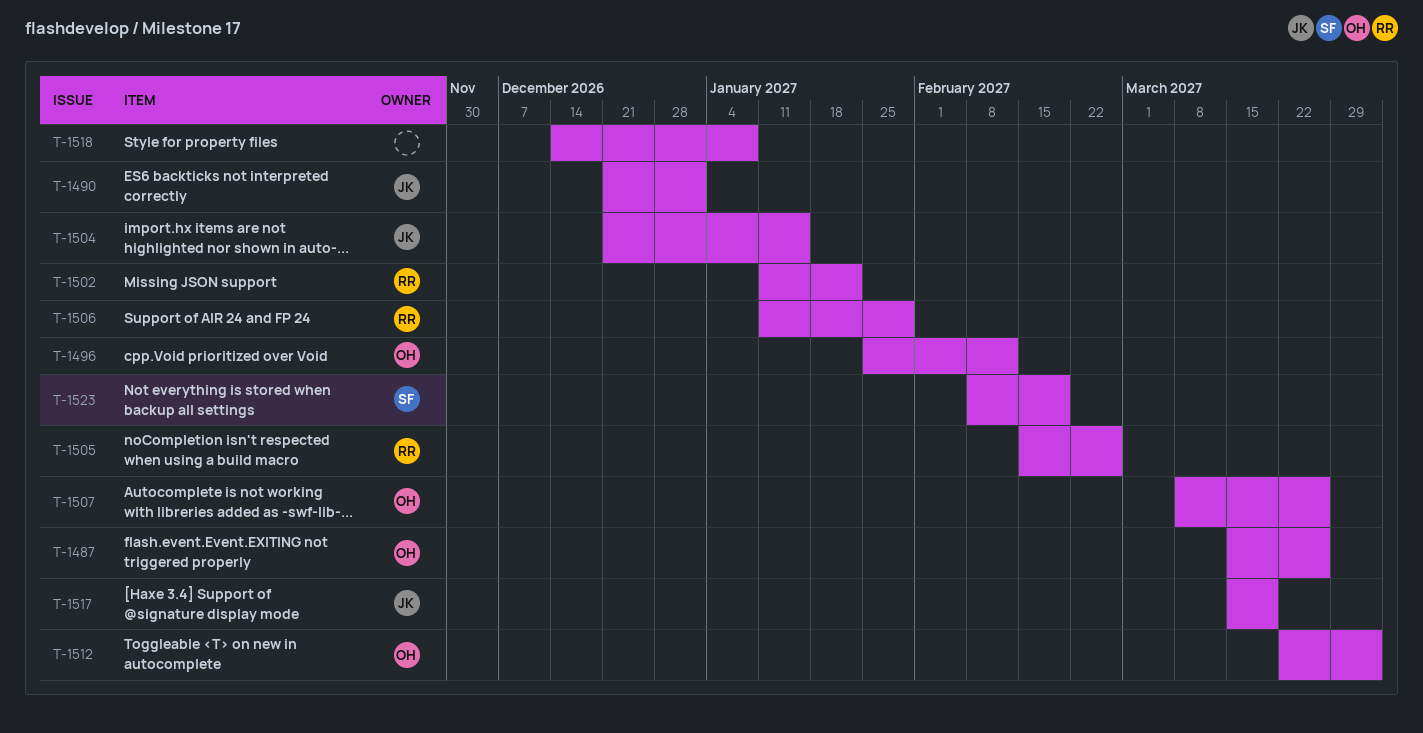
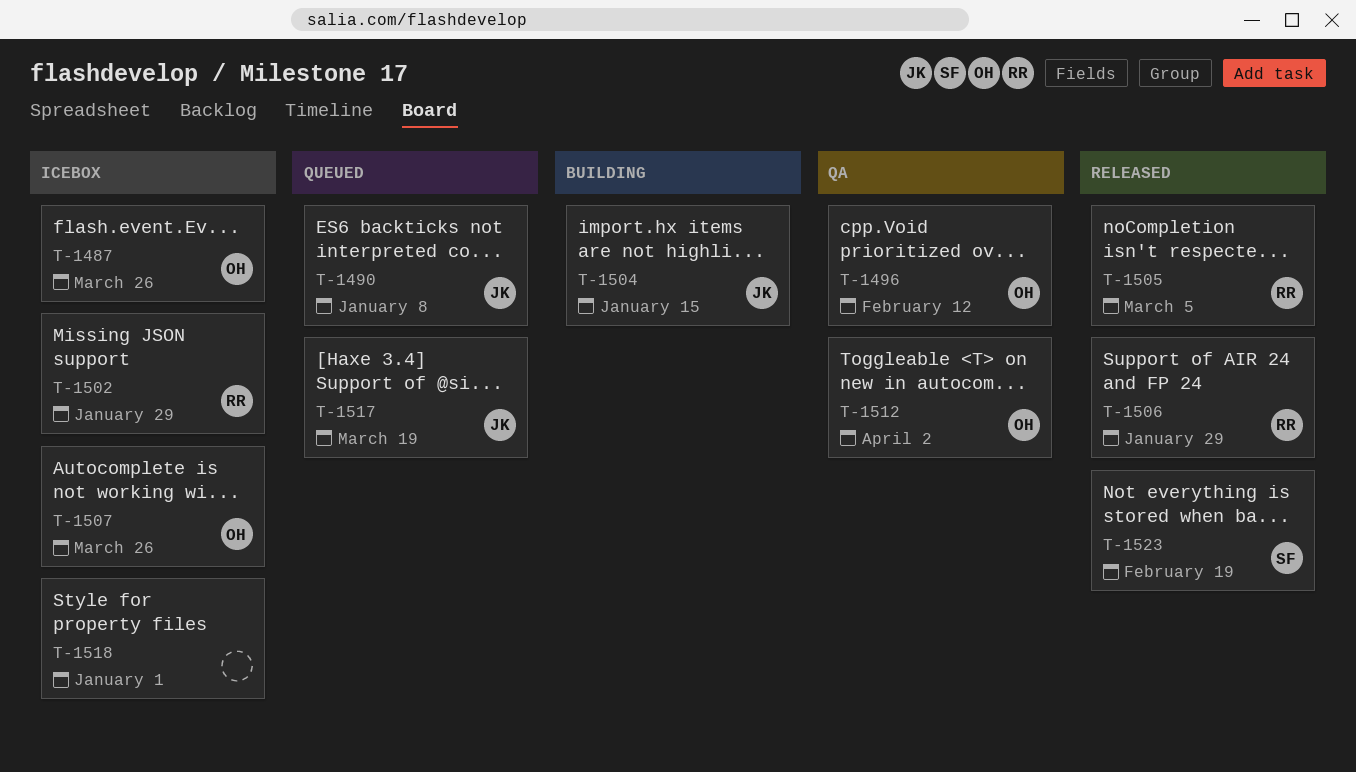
T-1490, due: Jan 1 -> Jan 8
T-1502, due: Jan 22 -> Jan 29
T-1505, due: Feb 26 -> Mar 5
T-1518, due: Jan 8 -> Jan 1

